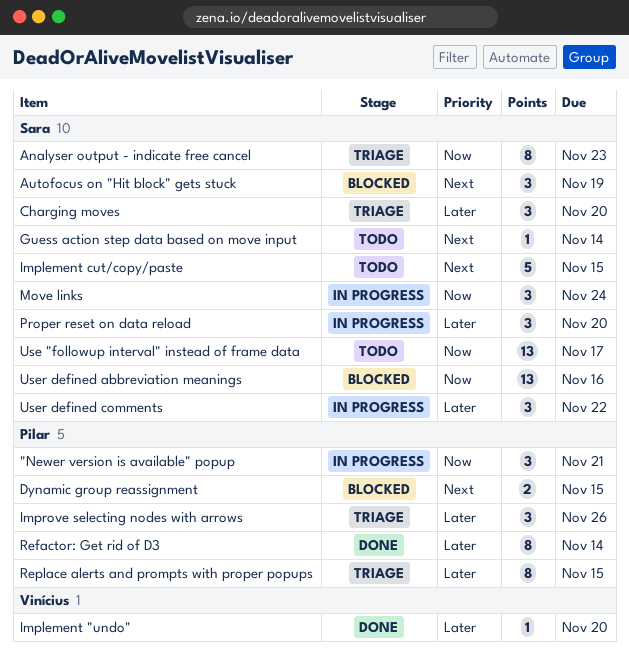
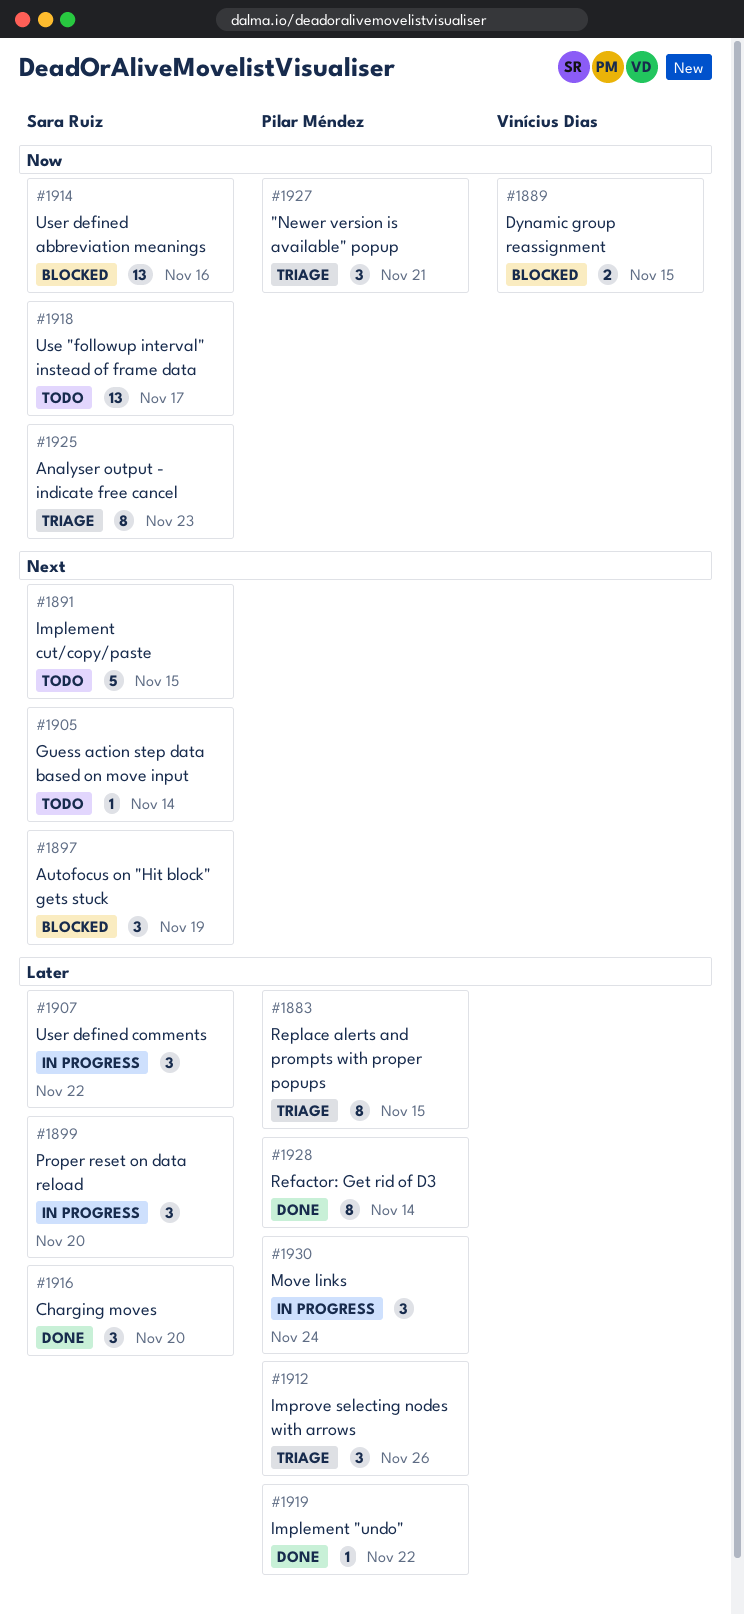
"Newer version is available" popup, status: In progress -> Triage
Charging moves, status: Triage -> Done
Dynamic group reassignment, owner: Pilar Méndez -> Vinícius Dias
Dynamic group reassignment, priority: Next -> Now
Implement "undo", owner: Vinícius Dias -> Pilar Méndez
Implement "undo", due: Nov 20 -> Nov 22
Move links, owner: Sara Ruiz -> Pilar Méndez
Move links, priority: Now -> Later

